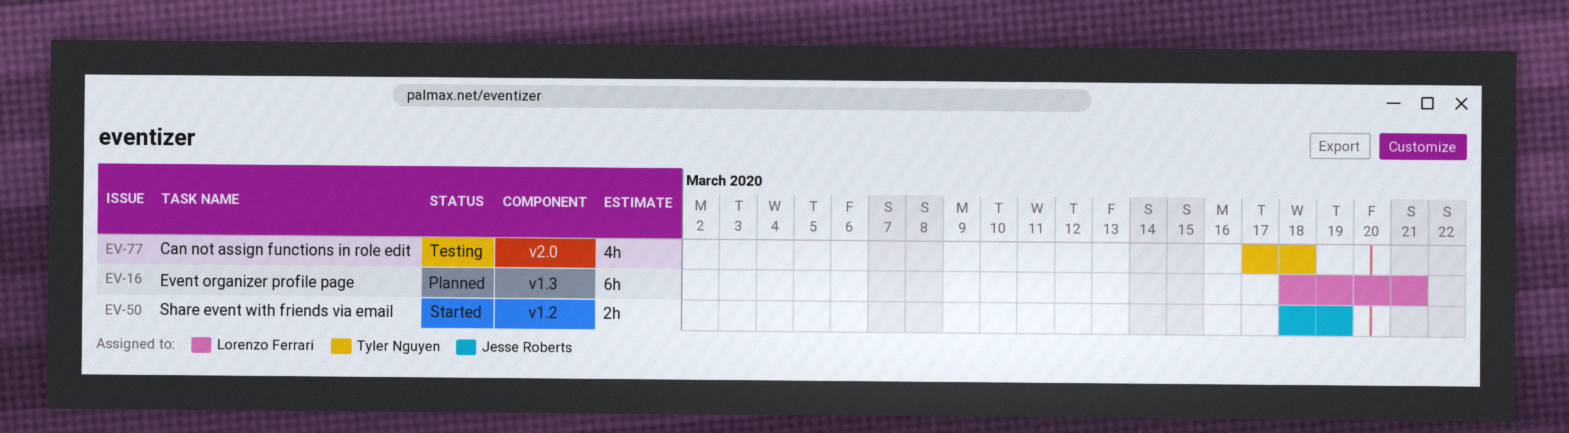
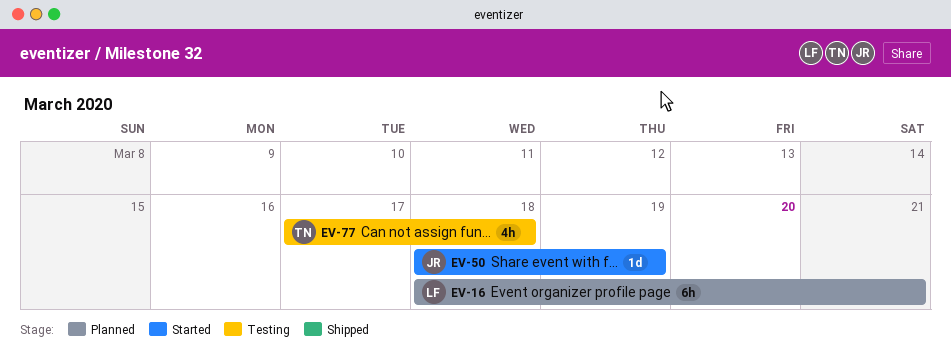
EV-50, estimate: 2h -> 1d

